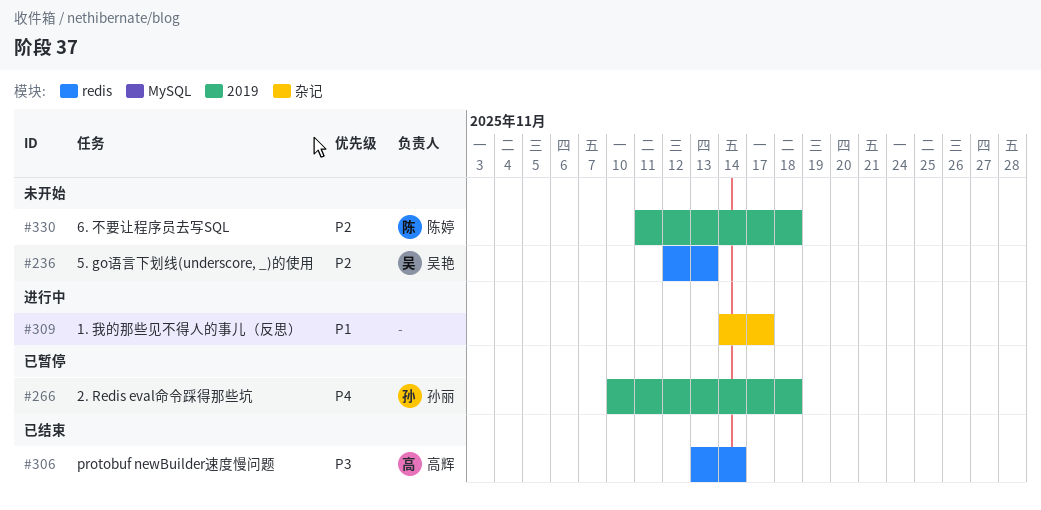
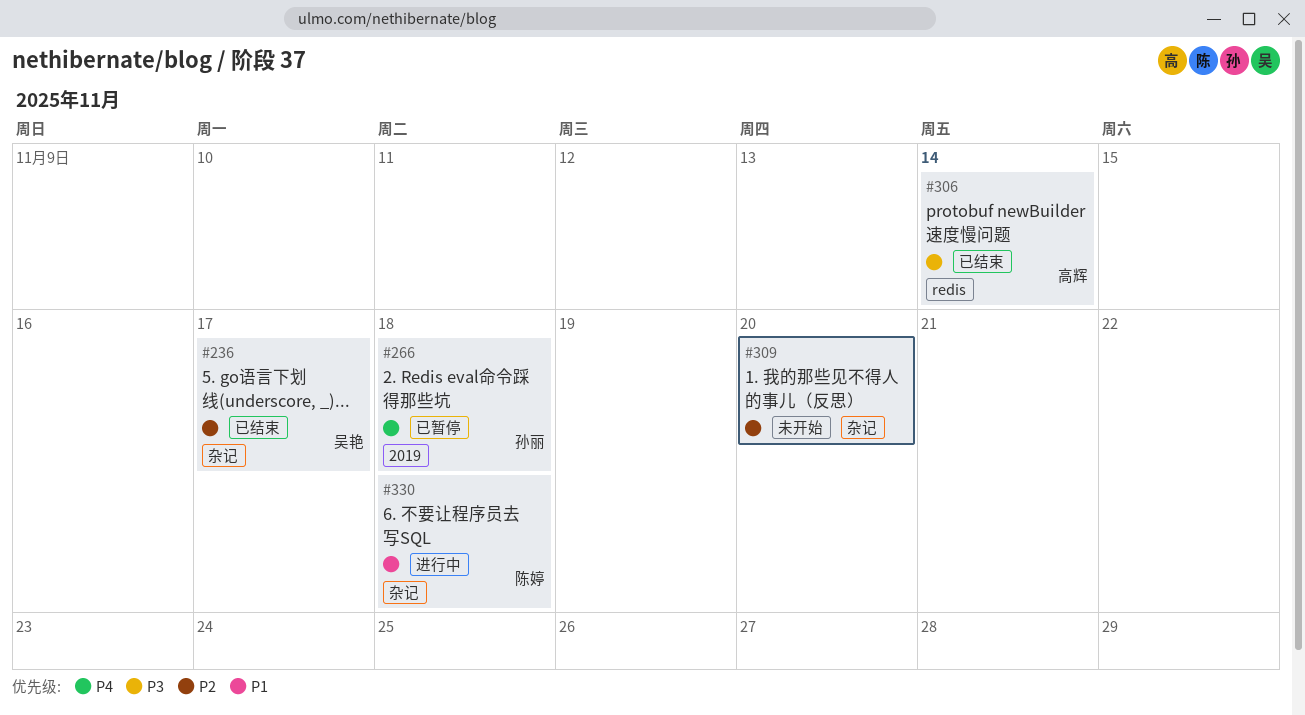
#236, status: 未开始 -> 已结束
#236, label: redis -> 杂记
#236, due: Nov 13 -> Nov 17
#309, status: 进行中 -> 未开始
#309, priority: P1 -> P2
#309, due: Nov 17 -> Nov 20
#330, status: 未开始 -> 进行中
#330, priority: P2 -> P1
#330, label: 2019 -> 杂记

